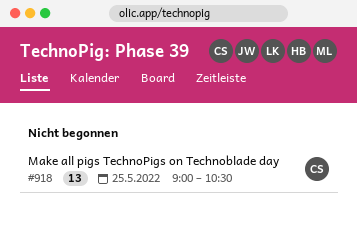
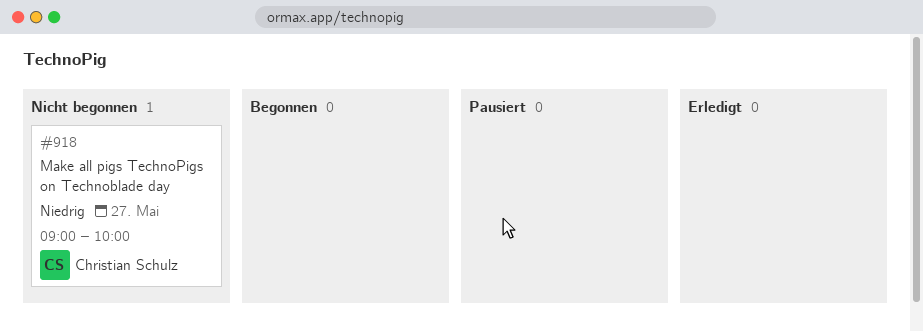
#918, day: May 25 -> May 27
#918, ends: 10:30 -> 10:00

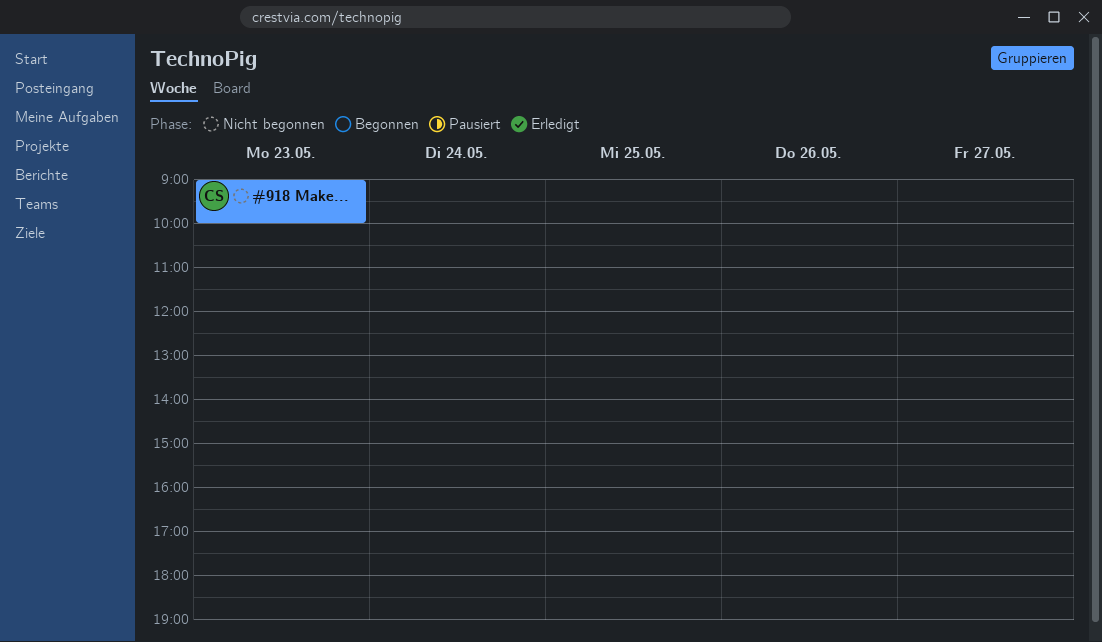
#918, day: May 27 -> May 23

